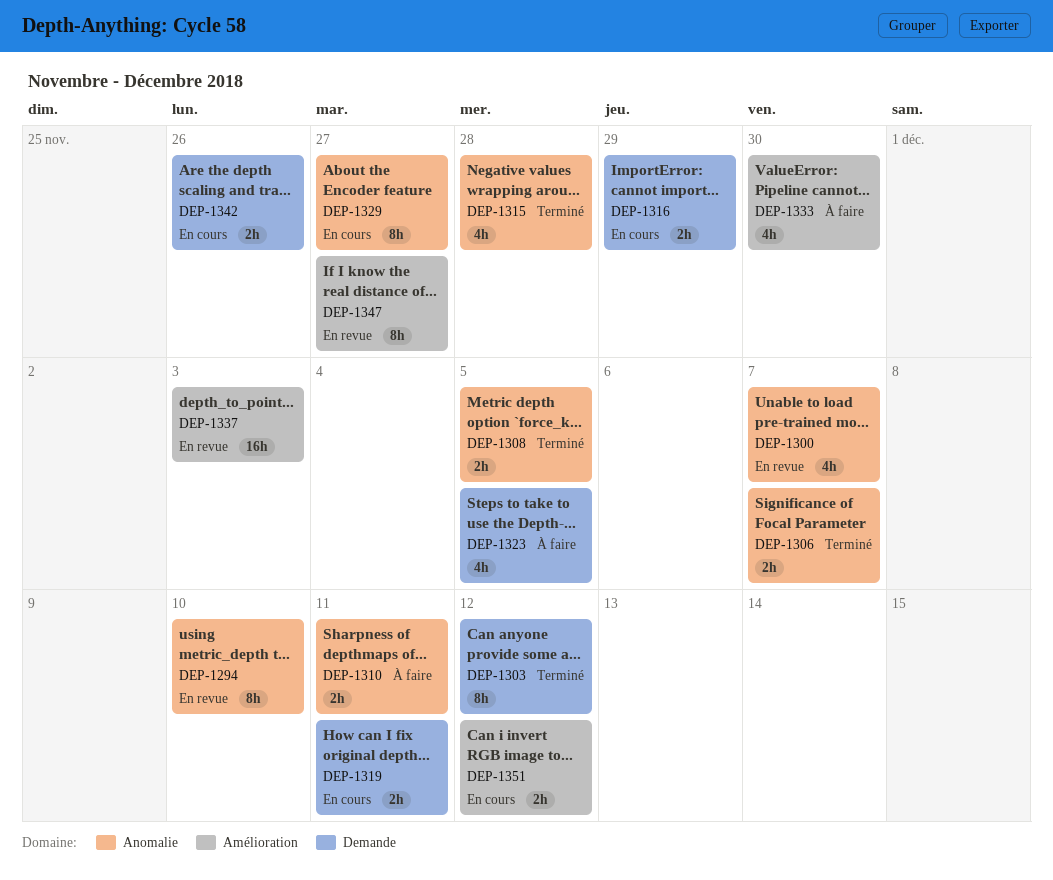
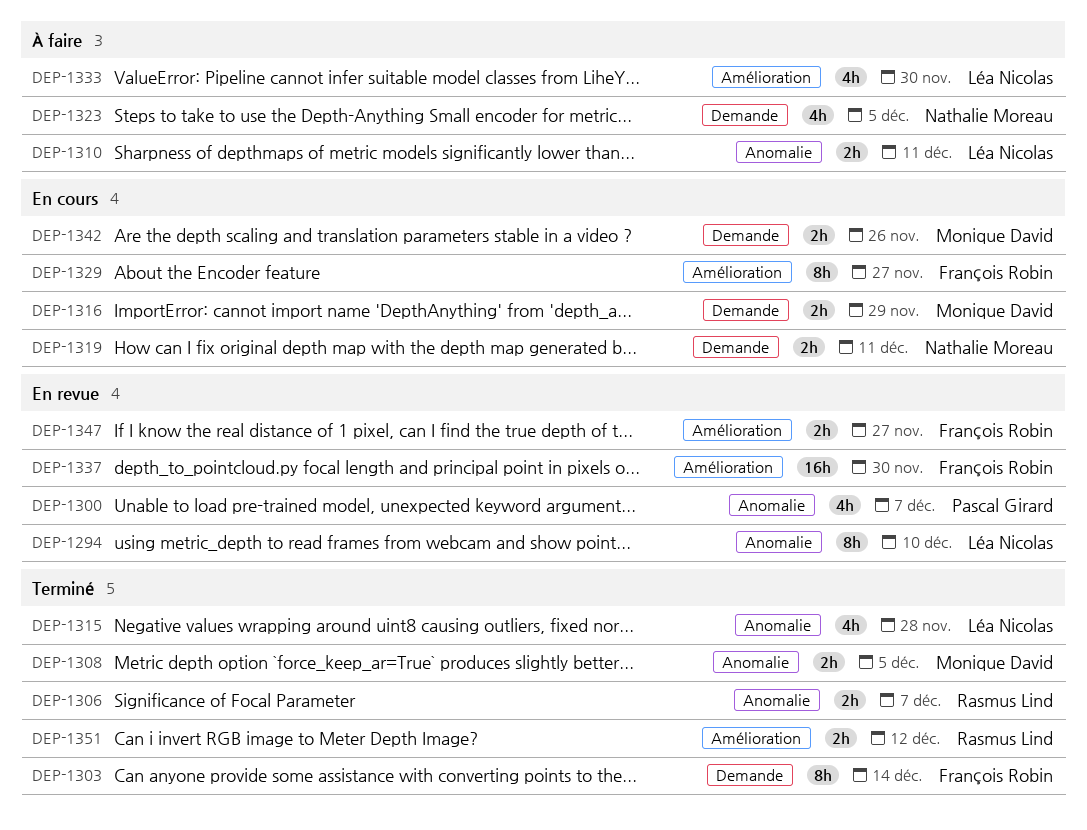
DEP-1303, due: Dec 12 -> Dec 14
DEP-1329, label: Anomalie -> Amélioration
DEP-1337, due: Dec 3 -> Nov 30
DEP-1347, estimate: 8h -> 2h
DEP-1351, status: En cours -> Terminé

